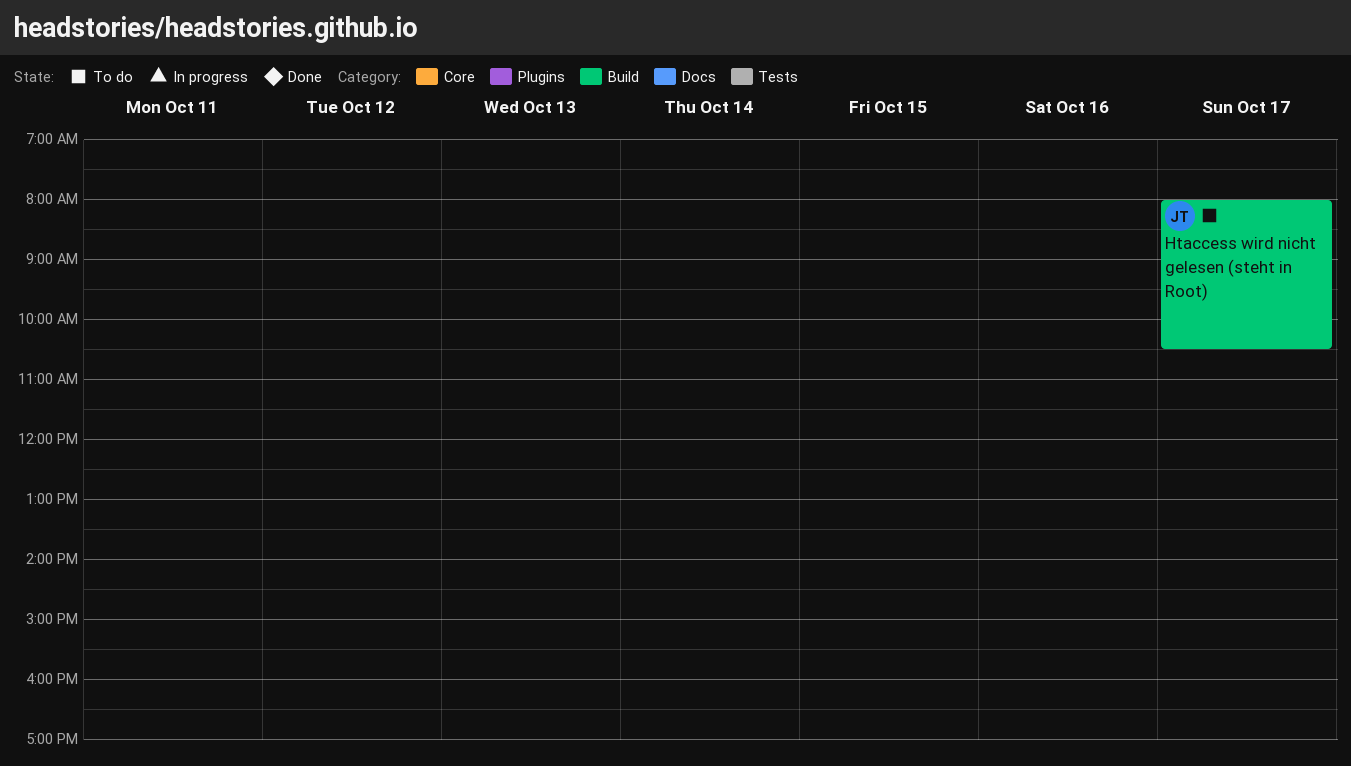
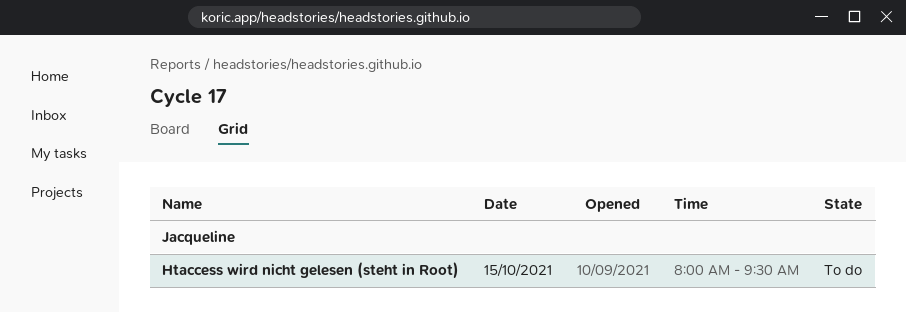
Htaccess wird nicht gelesen (steht in Root), day: Oct 17 -> Oct 15
Htaccess wird nicht gelesen (steht in Root), ends: 10:30 -> 09:30

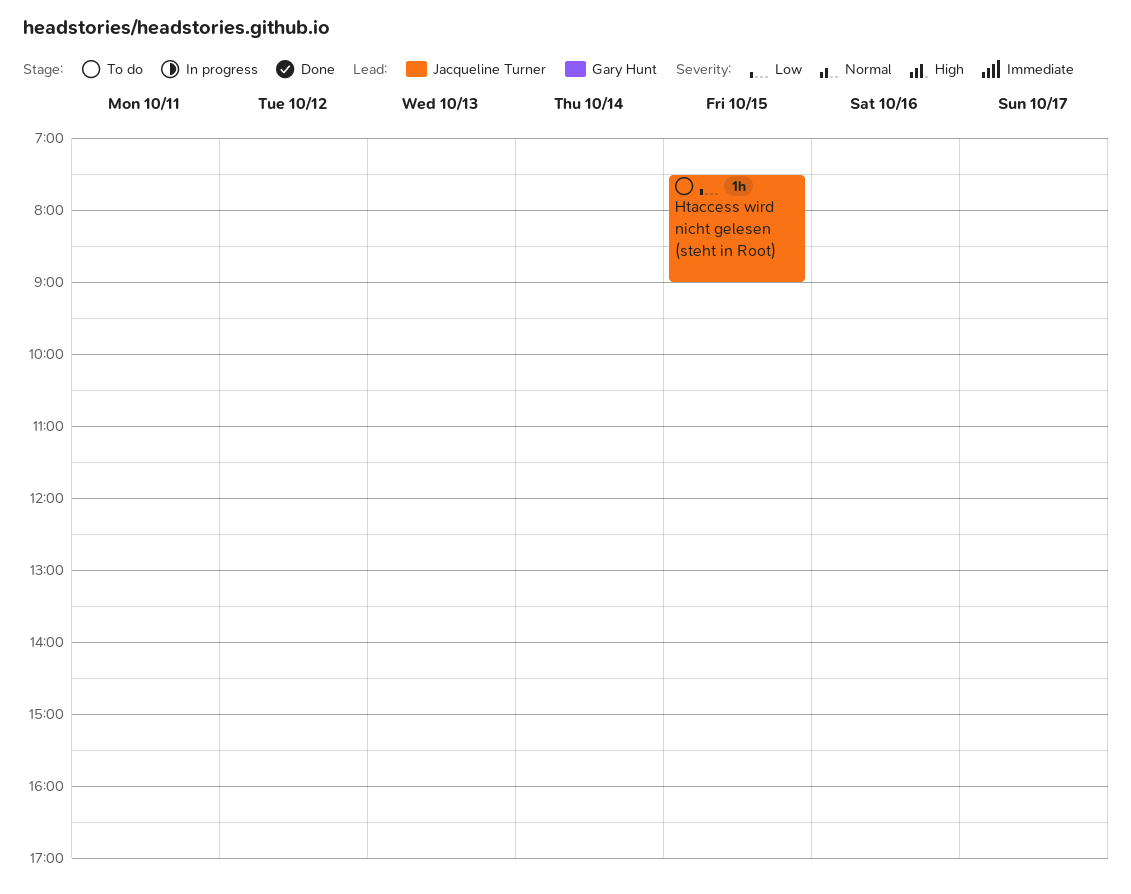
Htaccess wird nicht gelesen (steht in Root), begins: 08:00 -> 07:30
Htaccess wird nicht gelesen (steht in Root), ends: 09:30 -> 09:00

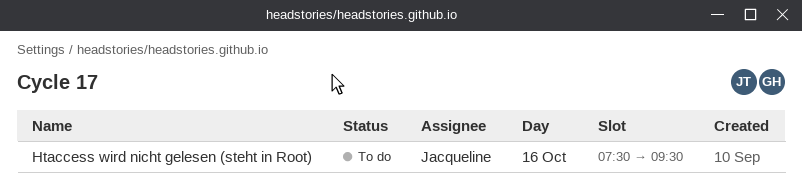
Htaccess wird nicht gelesen (steht in Root), day: Oct 15 -> Oct 16
Htaccess wird nicht gelesen (steht in Root), ends: 09:00 -> 09:30

